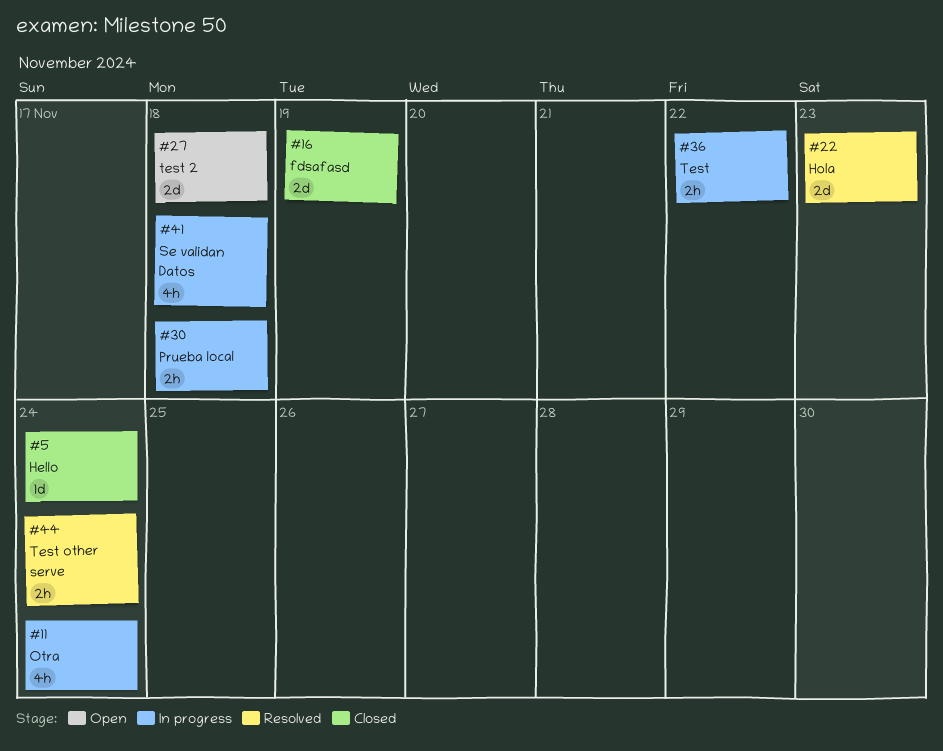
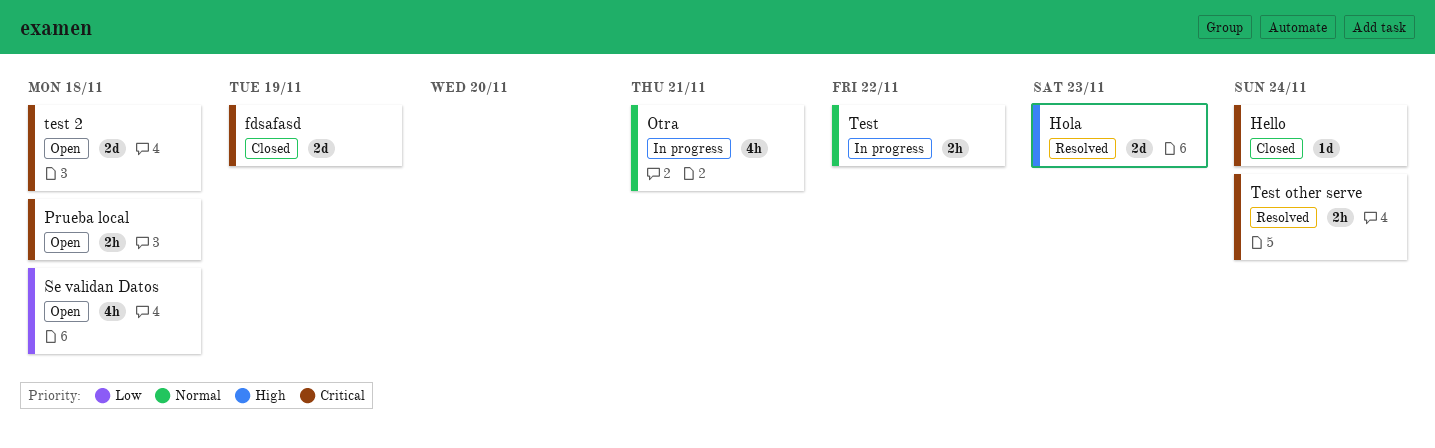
Otra, due: Nov 24 -> Nov 21
Prueba local, status: In progress -> Open
Se validan Datos, status: In progress -> Open

